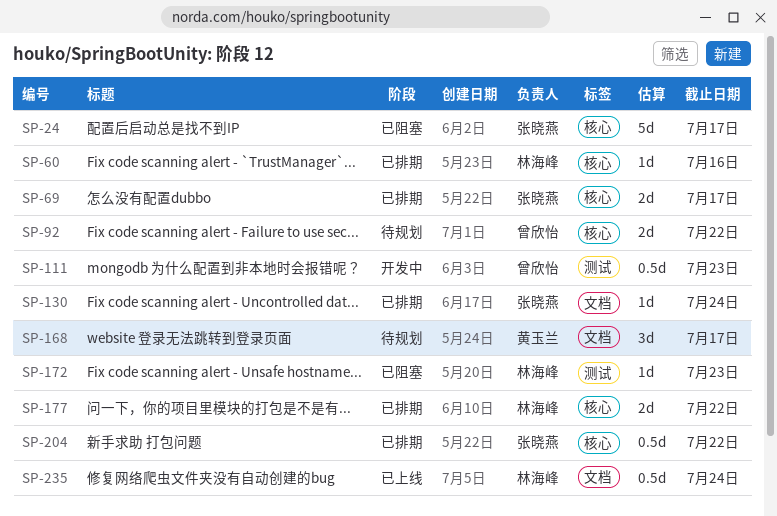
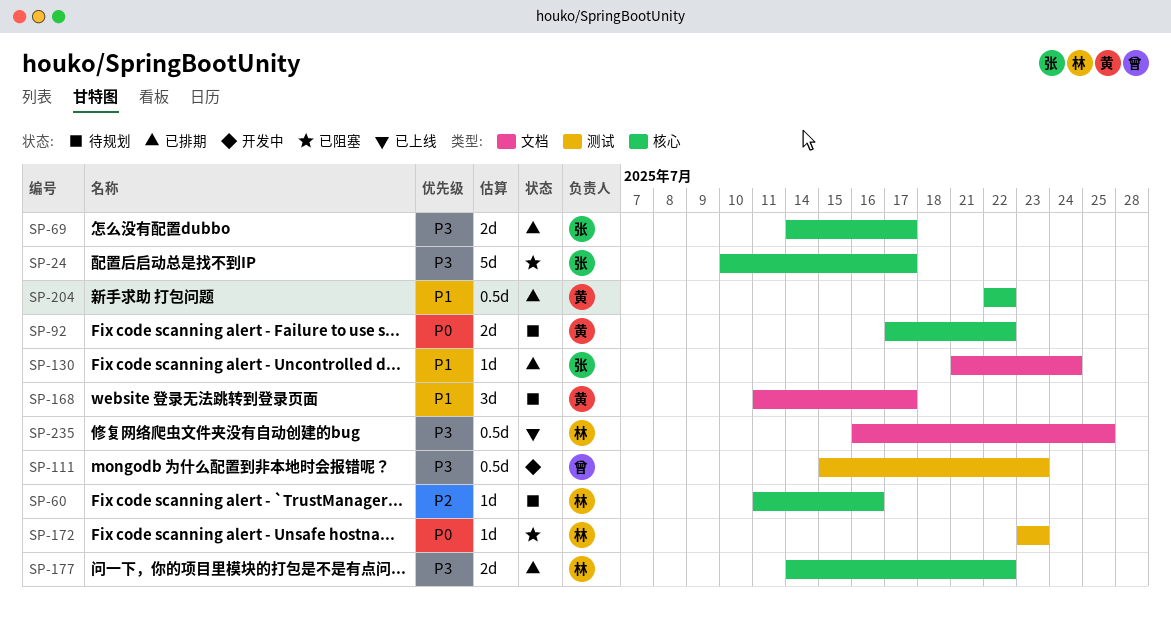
SP-60, status: 已排期 -> 待规划
SP-92, owner: 曾欣怡 -> 黄玉兰
SP-204, owner: 张晓燕 -> 黄玉兰
SP-235, due: Jul 24 -> Jul 25

